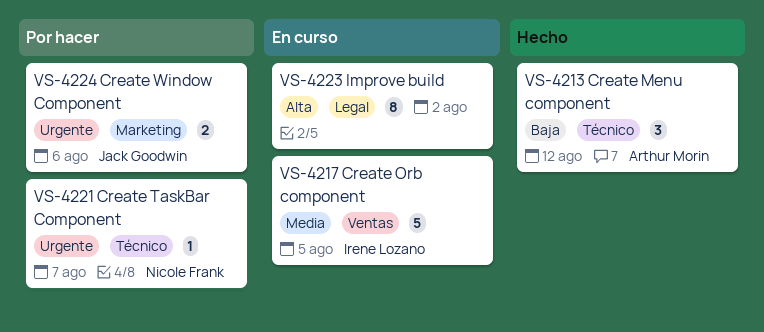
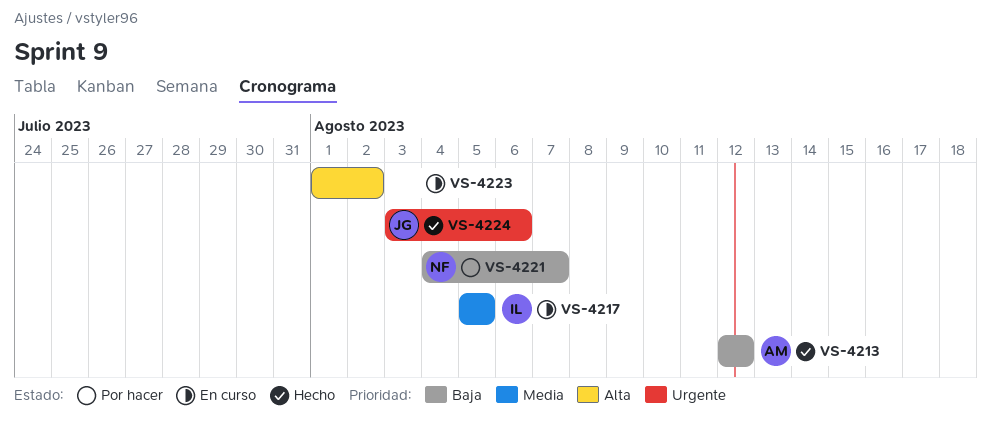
VS-4221, priority: Urgente -> Baja
VS-4224, status: Por hacer -> Hecho

